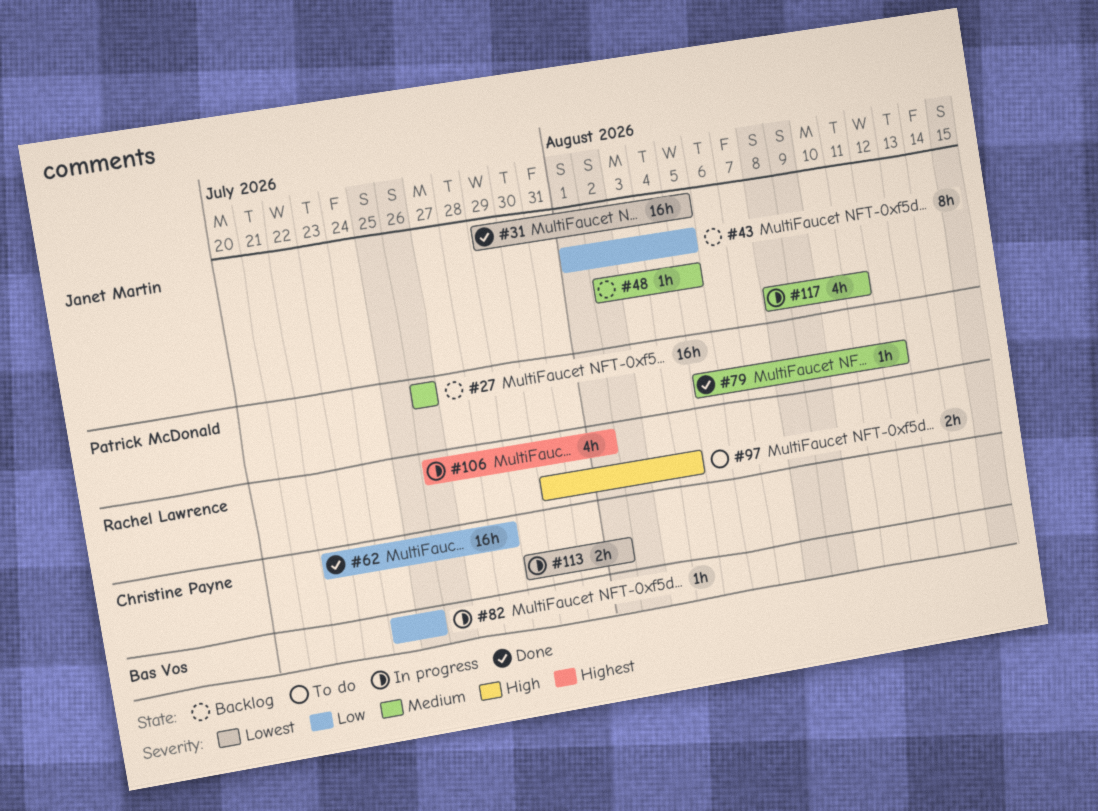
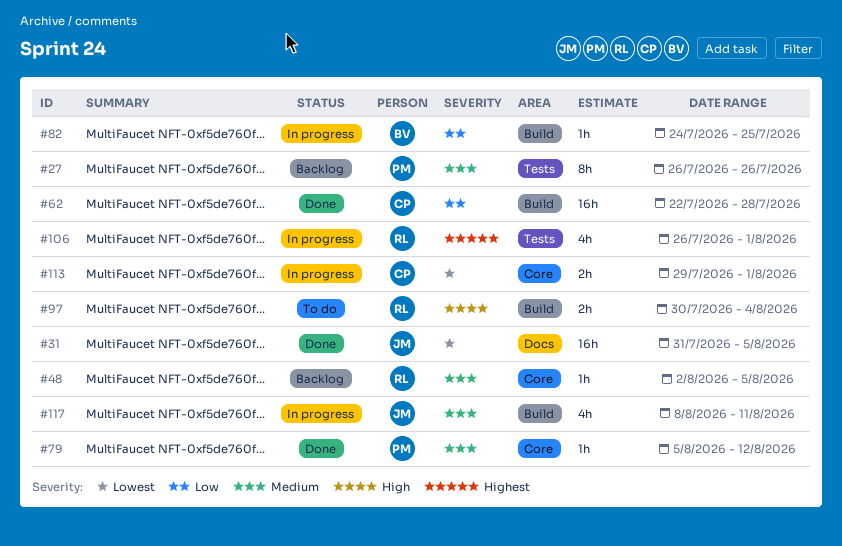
#27, estimate: 16h -> 8h
#31, start: Jul 29 -> Jul 31
#43: present -> none
#48, owner: Janet Martin -> Rachel Lawrence

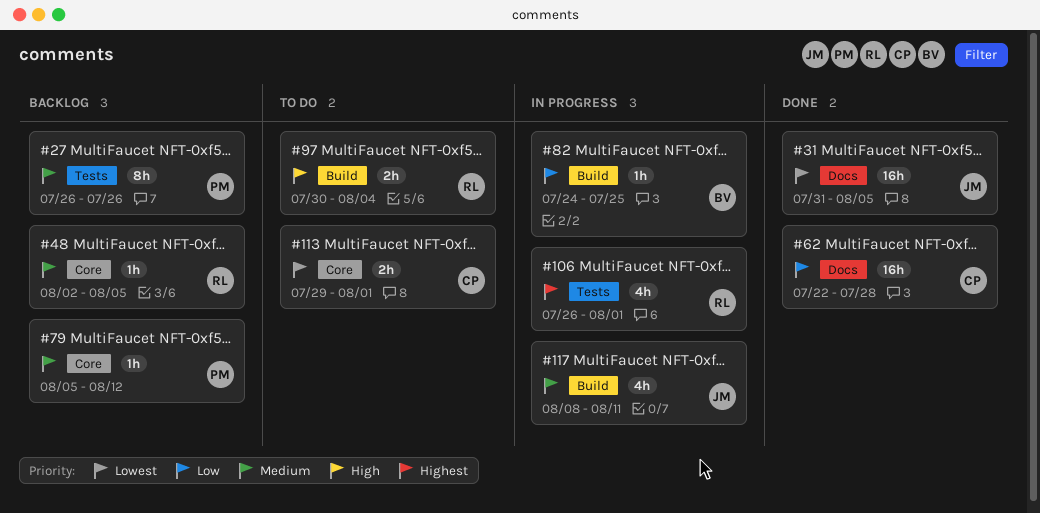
#62, label: Build -> Docs
#79, status: Done -> Backlog
#113, status: In progress -> To do

